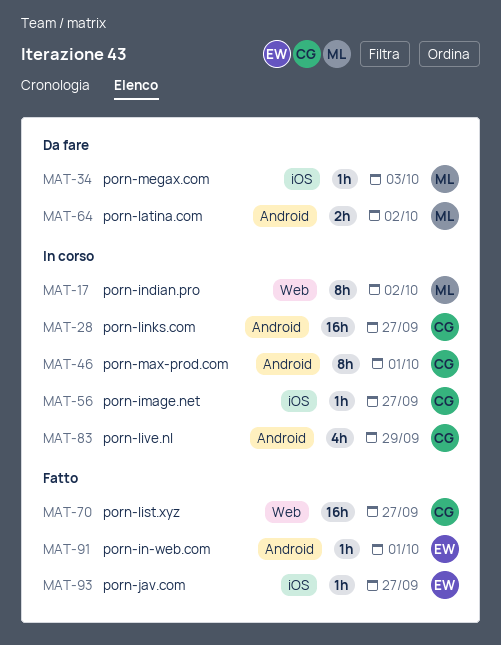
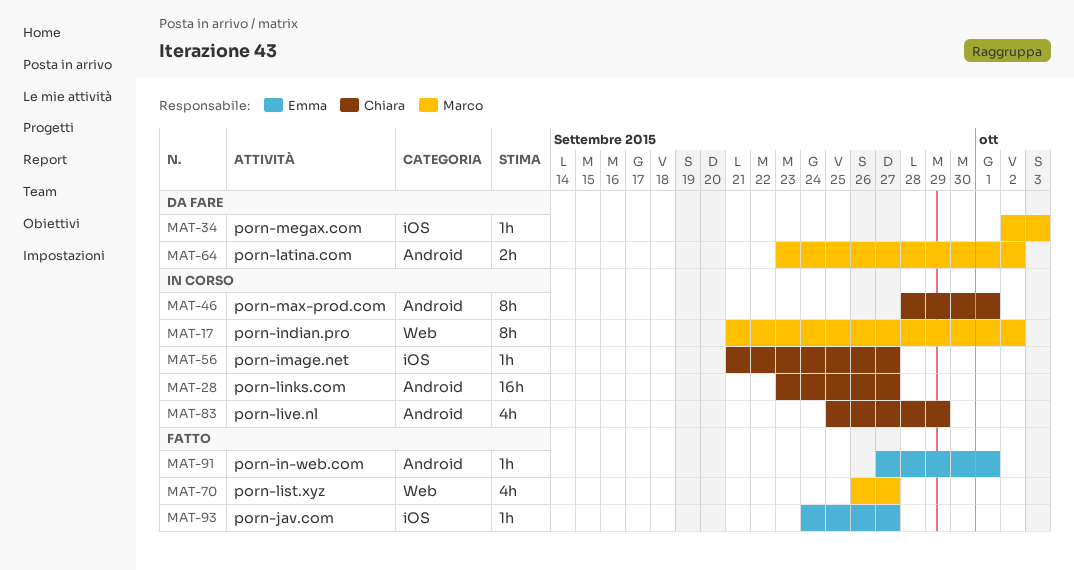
MAT-70, owner: Chiara -> Marco
MAT-70, estimate: 16h -> 4h

